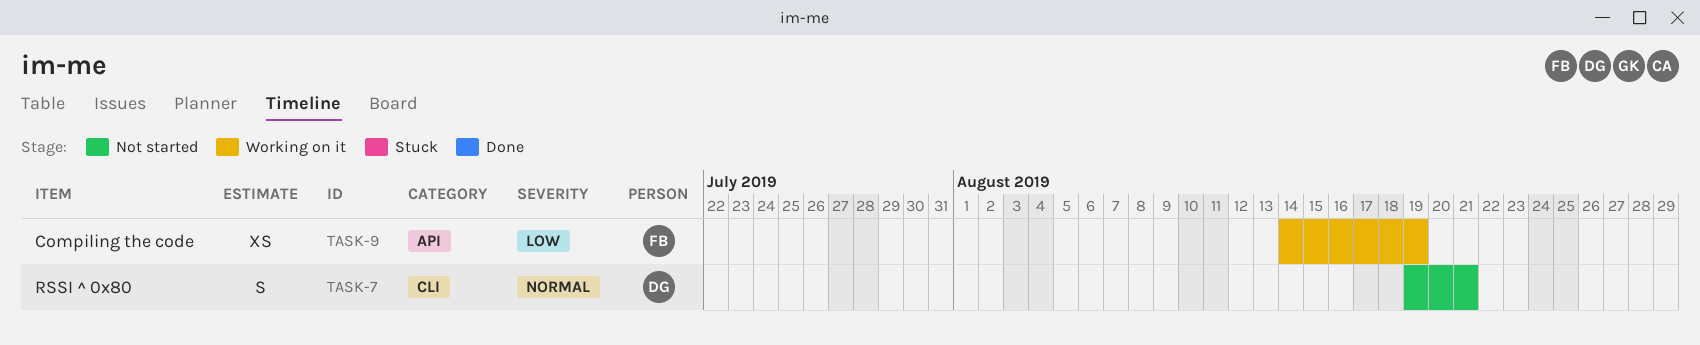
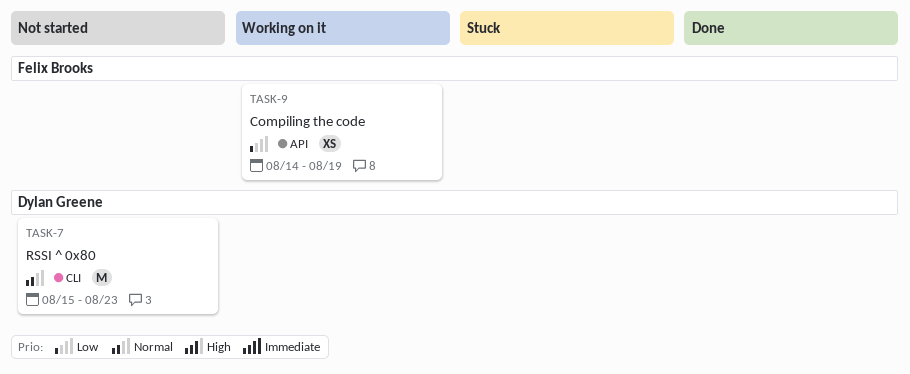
TASK-7, estimate: S -> M
TASK-7, start: Aug 19 -> Aug 15
TASK-7, due: Aug 21 -> Aug 23

